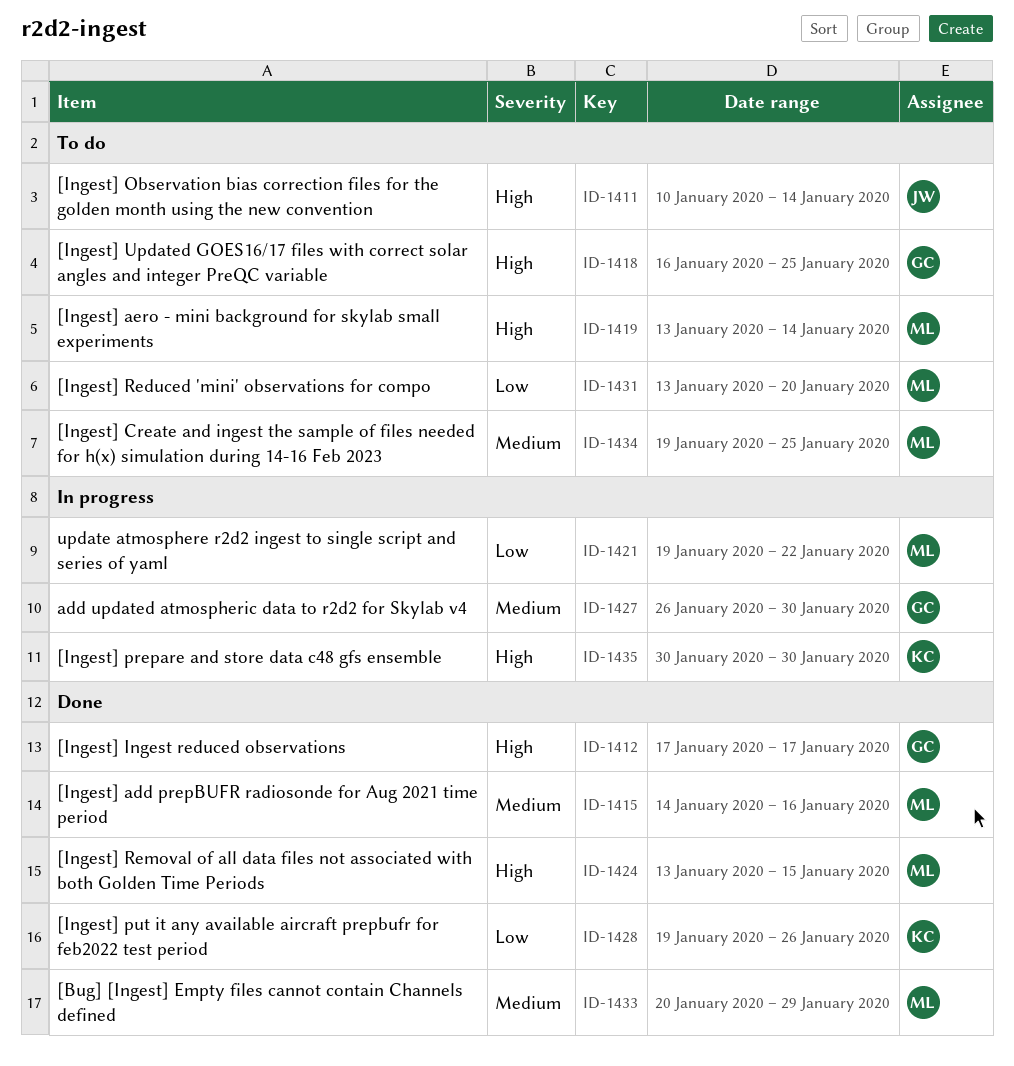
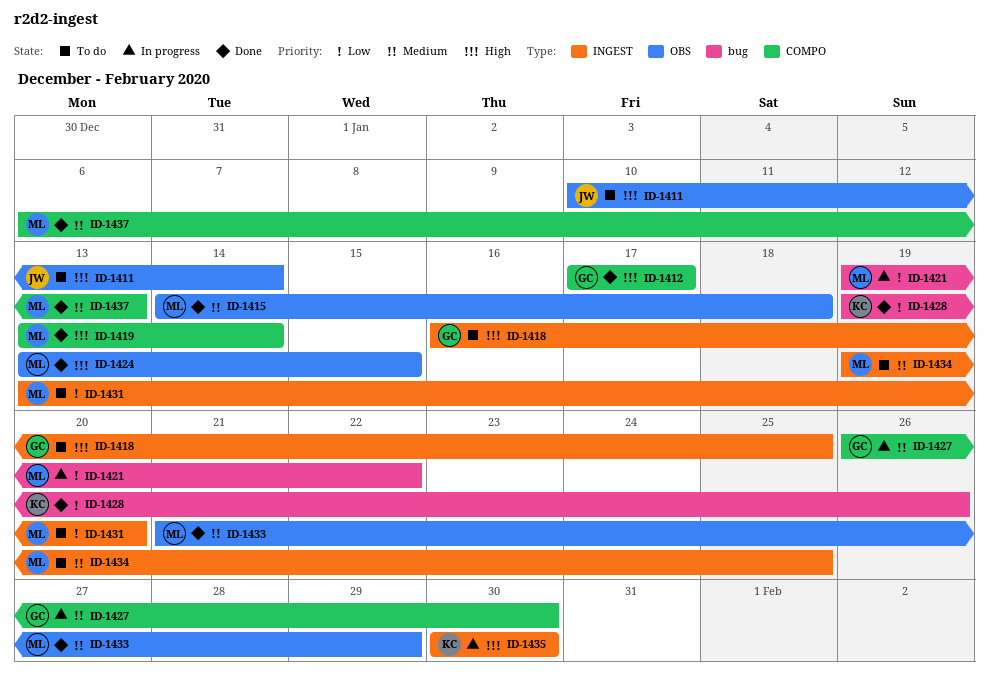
ID-1415, due: Jan 16 -> Jan 18
ID-1419, status: To do -> Done
ID-1433, start: Jan 20 -> Jan 21
ID-1437: none -> present

